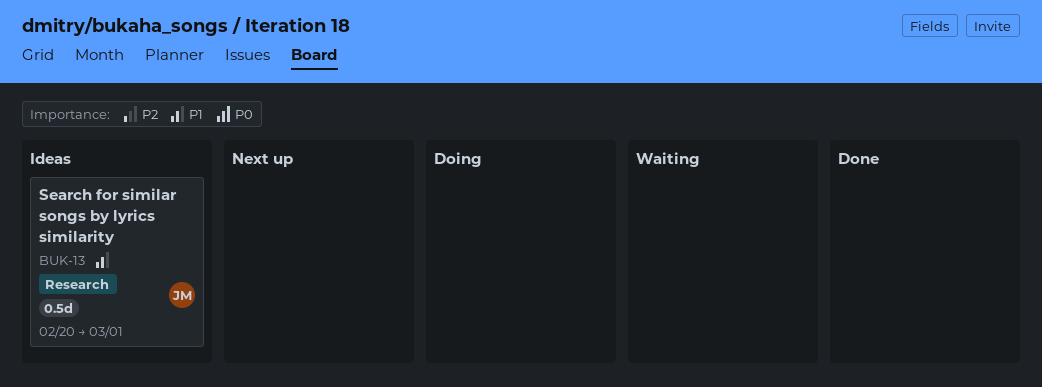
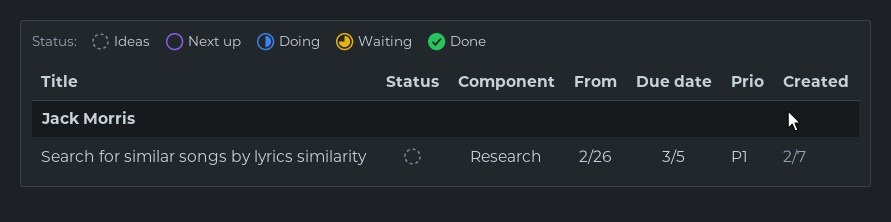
Search for similar songs by lyrics similarity, start: Feb 20 -> Feb 26
Search for similar songs by lyrics similarity, due: Mar 1 -> Mar 5

